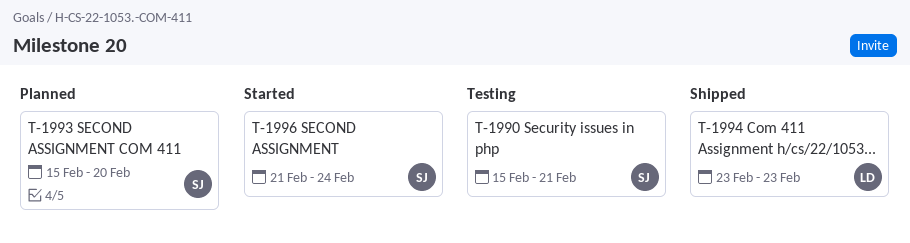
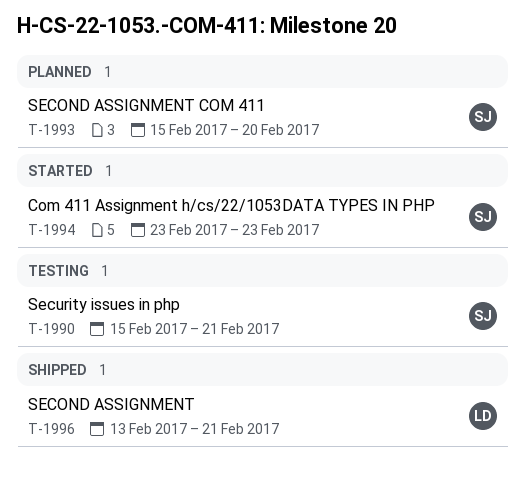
T-1994, status: Shipped -> Started
T-1994, owner: LD -> SJ
T-1996, status: Started -> Shipped
T-1996, owner: SJ -> LD
T-1996, start: Feb 21 -> Feb 13
T-1996, due: Feb 24 -> Feb 21

